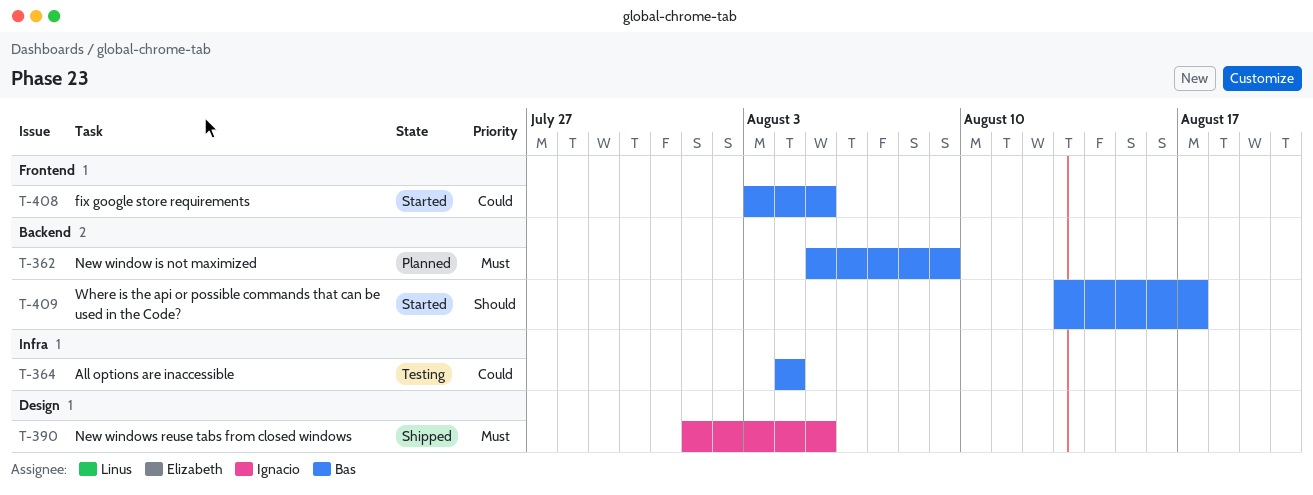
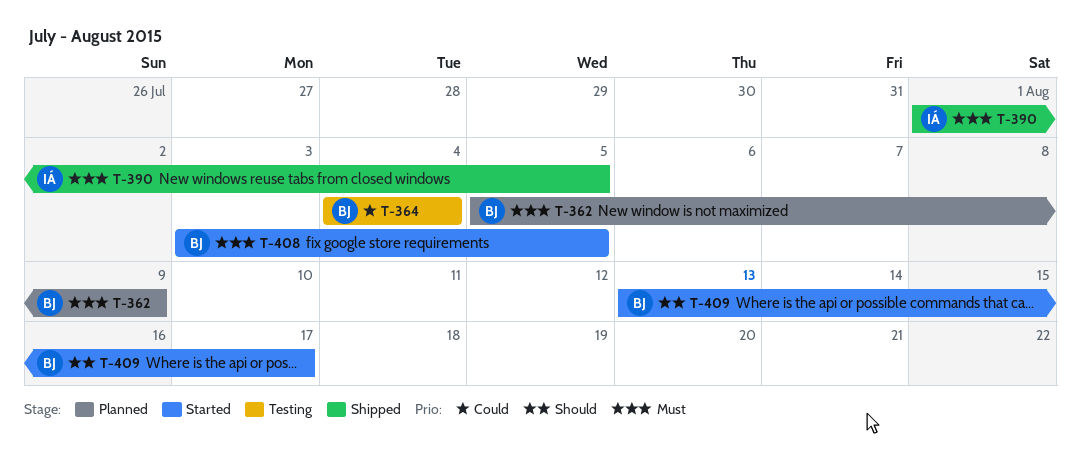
T-408, priority: Could -> Must

